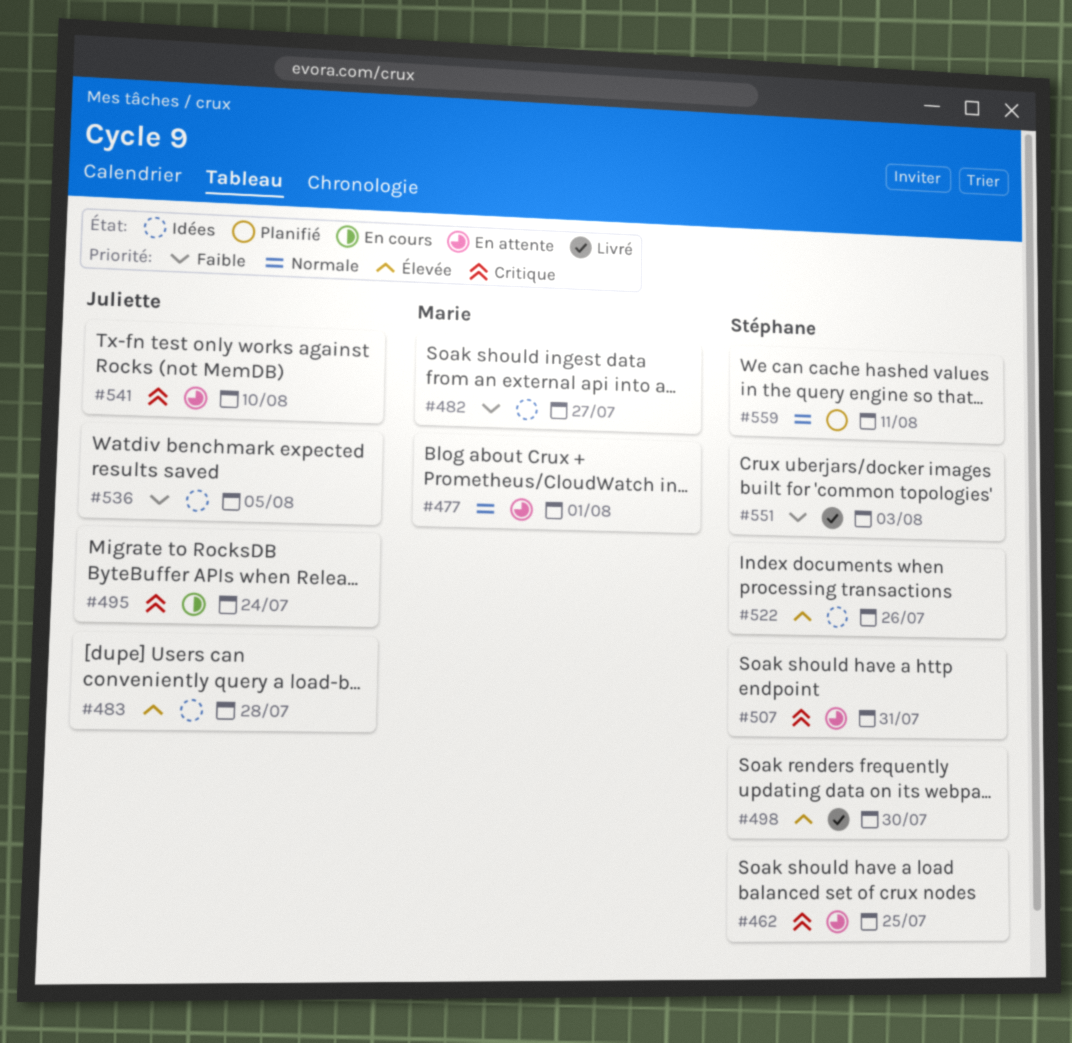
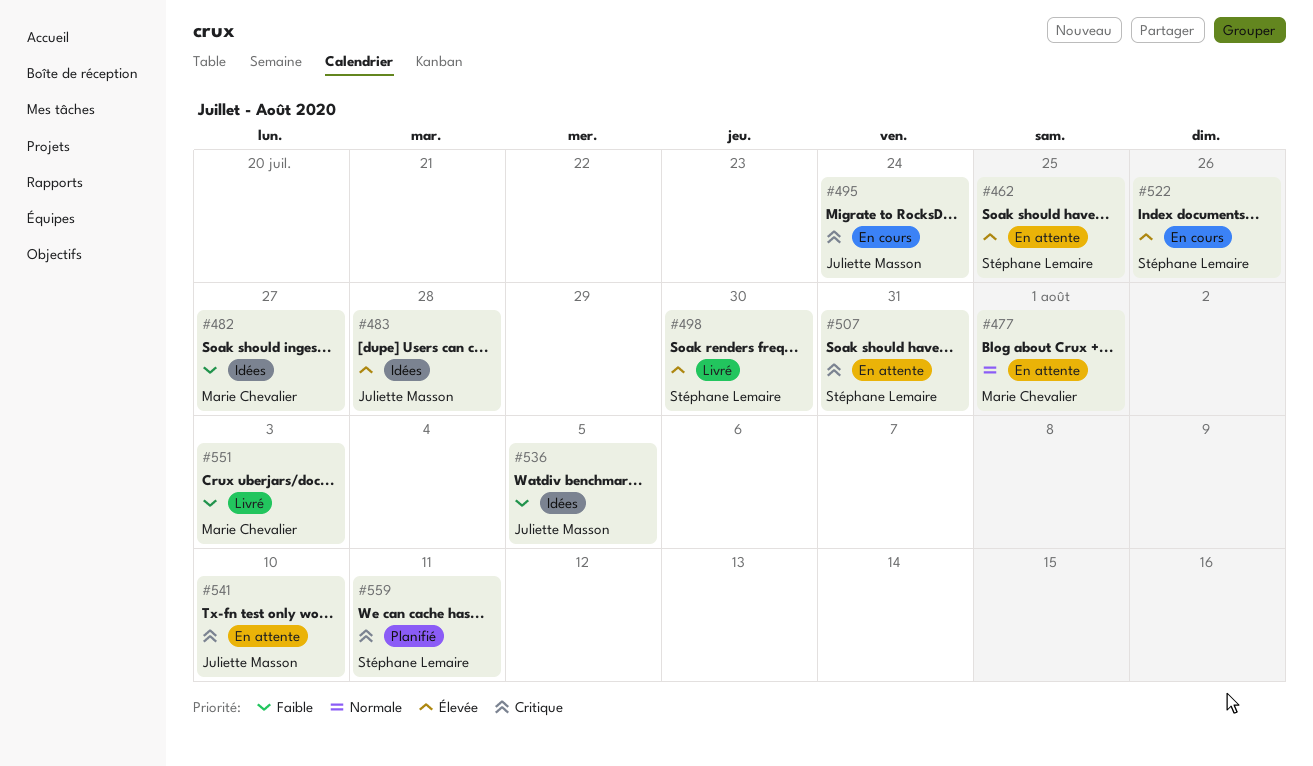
#462, priority: Critique -> Élevée
#522, status: Idées -> En cours
#551, owner: Stéphane Lemaire -> Marie Chevalier
#559, priority: Normale -> Critique

